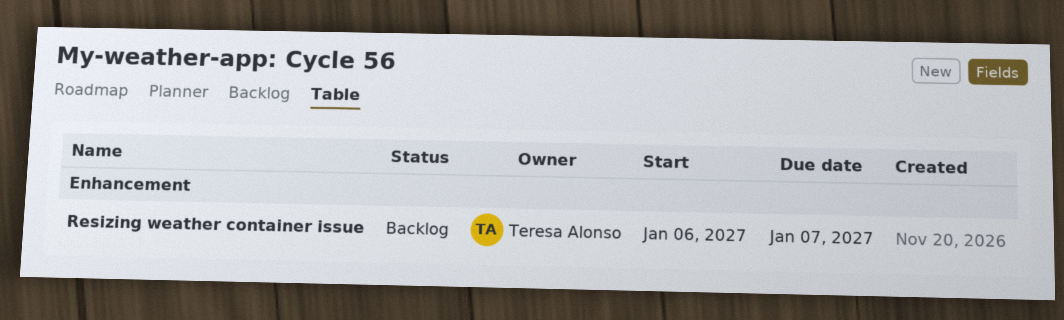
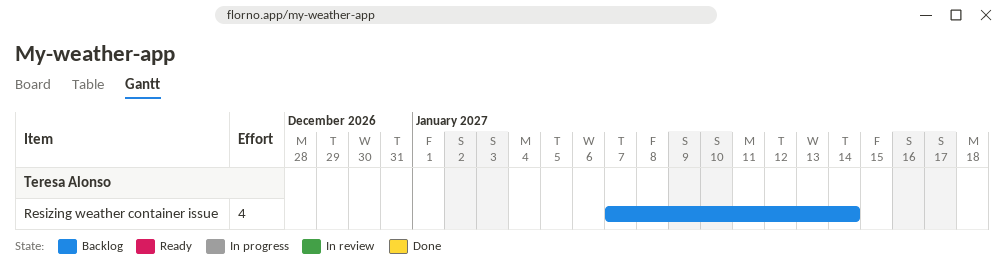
Resizing weather container issue, start: Jan 6 -> Jan 7
Resizing weather container issue, due: Jan 7 -> Jan 14

